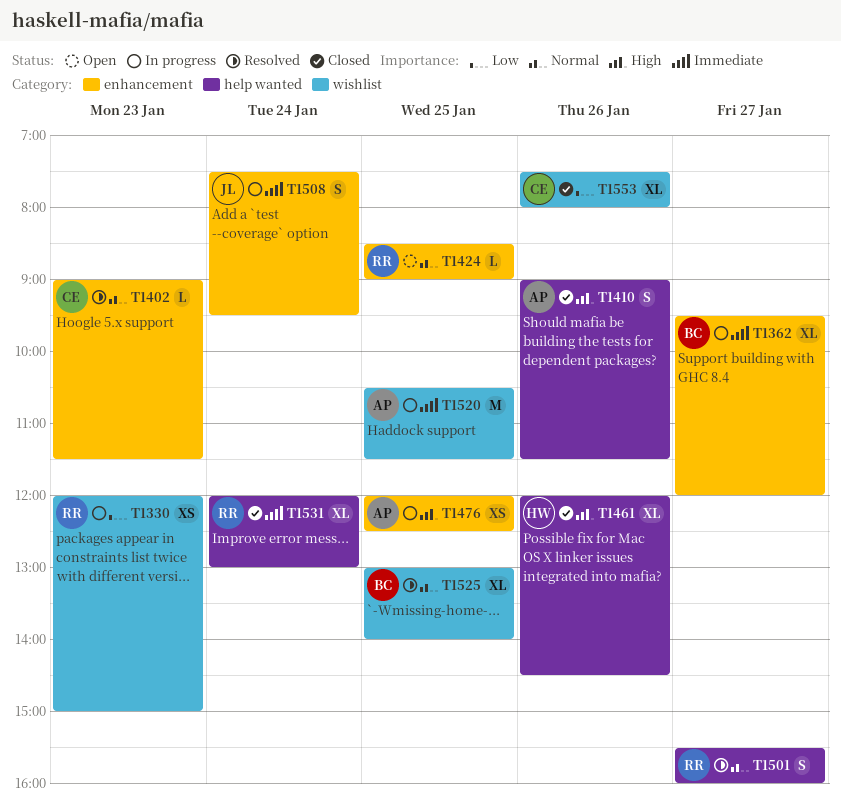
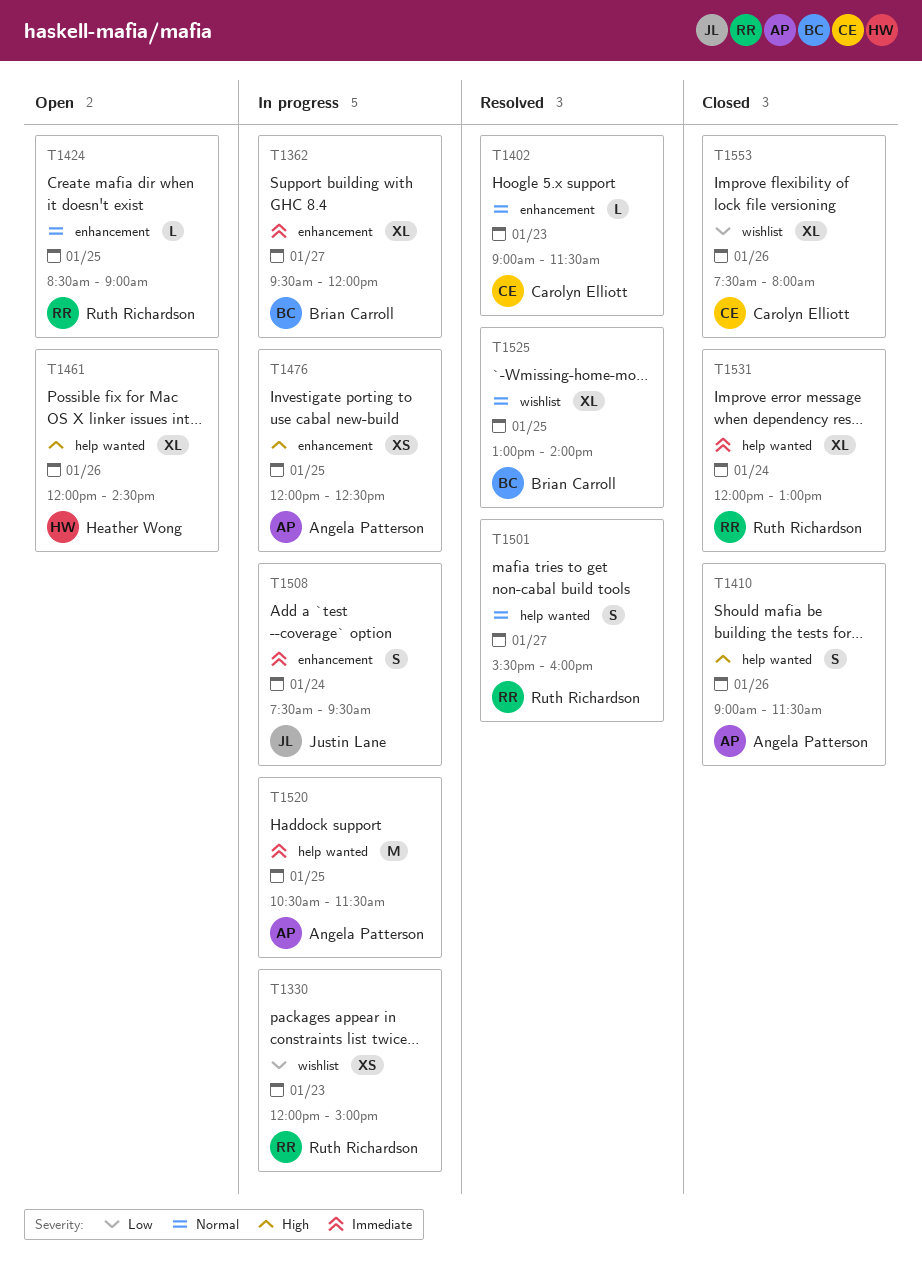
T1461, status: Closed -> Open
T1520, label: wishlist -> help wanted

